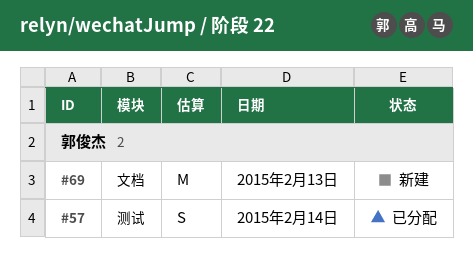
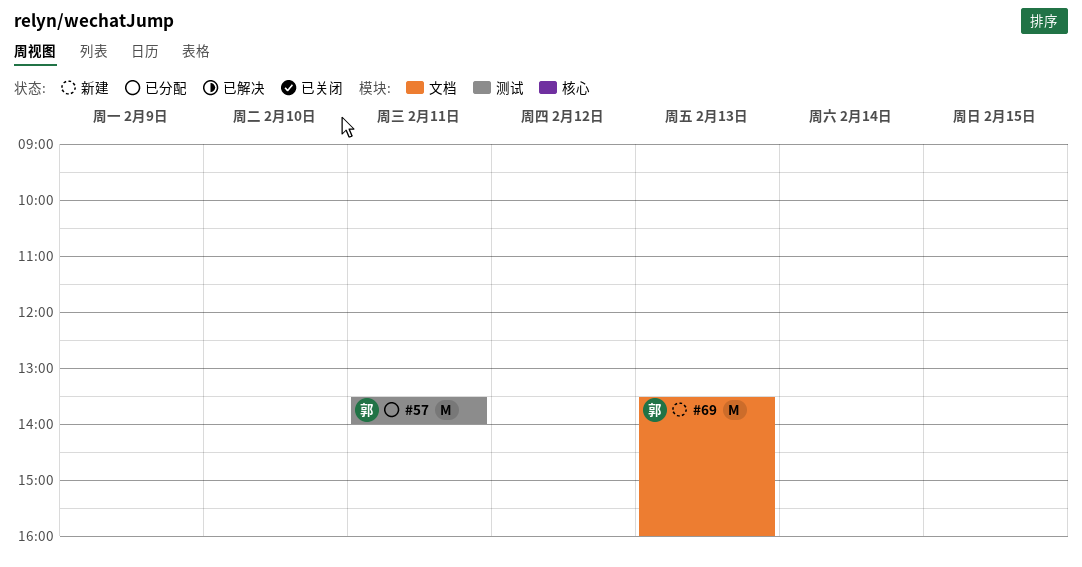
#57, estimate: S -> M
#57, day: Feb 14 -> Feb 11

